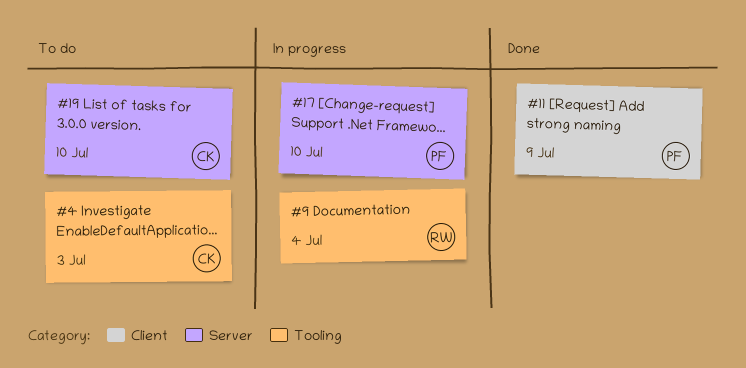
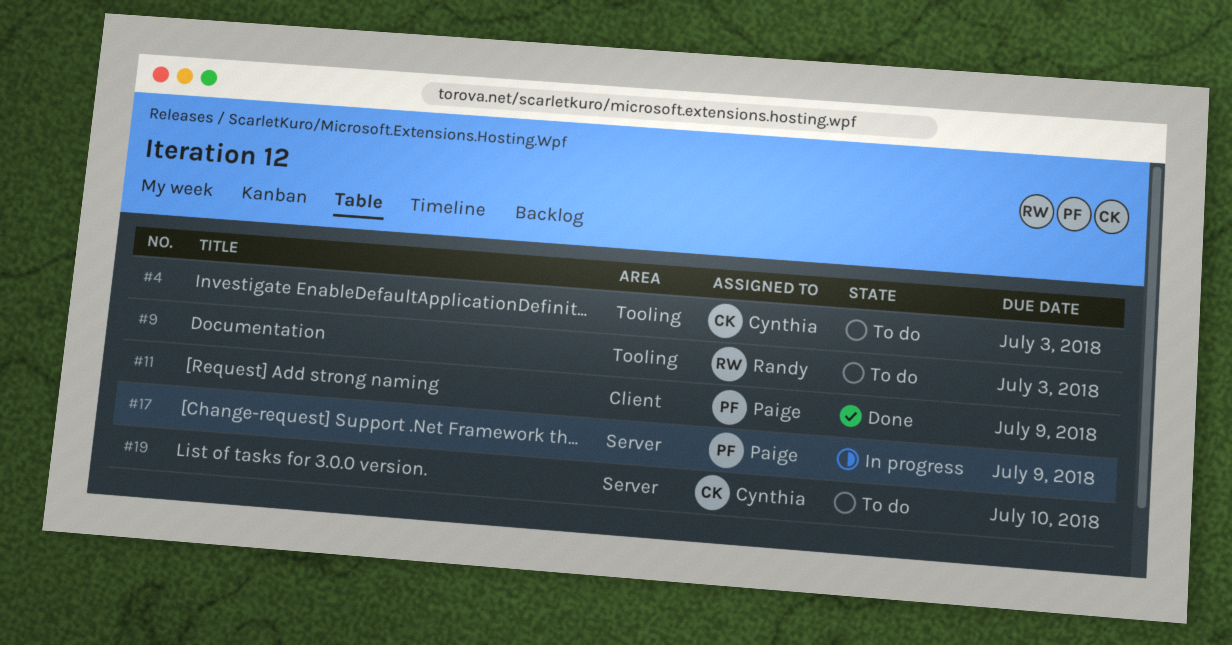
#9, status: In progress -> To do
#9, due: Jul 4 -> Jul 3
#17, due: Jul 10 -> Jul 9

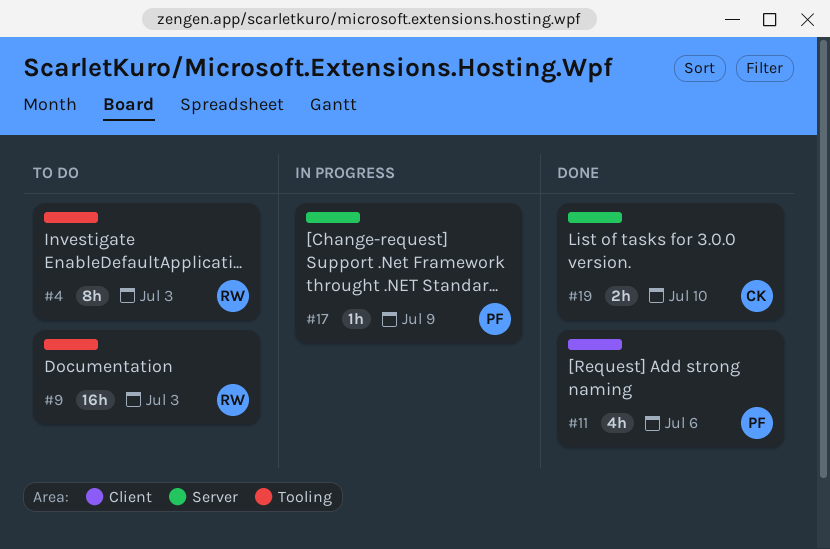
#4, owner: Cynthia -> Randy
#11, due: Jul 9 -> Jul 6
#19, status: To do -> Done

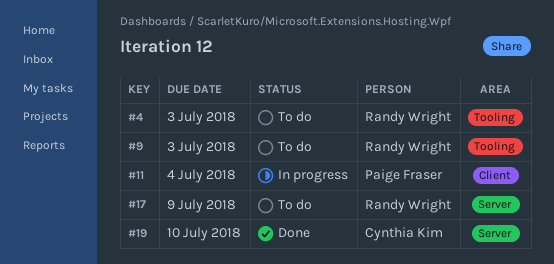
#11, status: Done -> In progress
#11, due: Jul 6 -> Jul 4
#17, status: In progress -> To do
#17, owner: Paige Fraser -> Randy Wright

